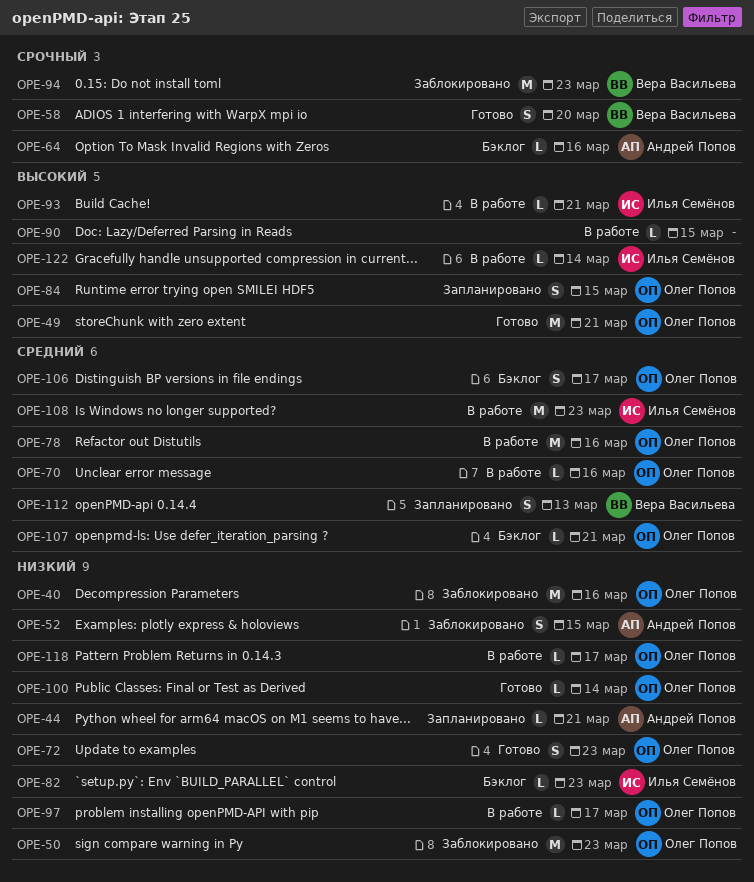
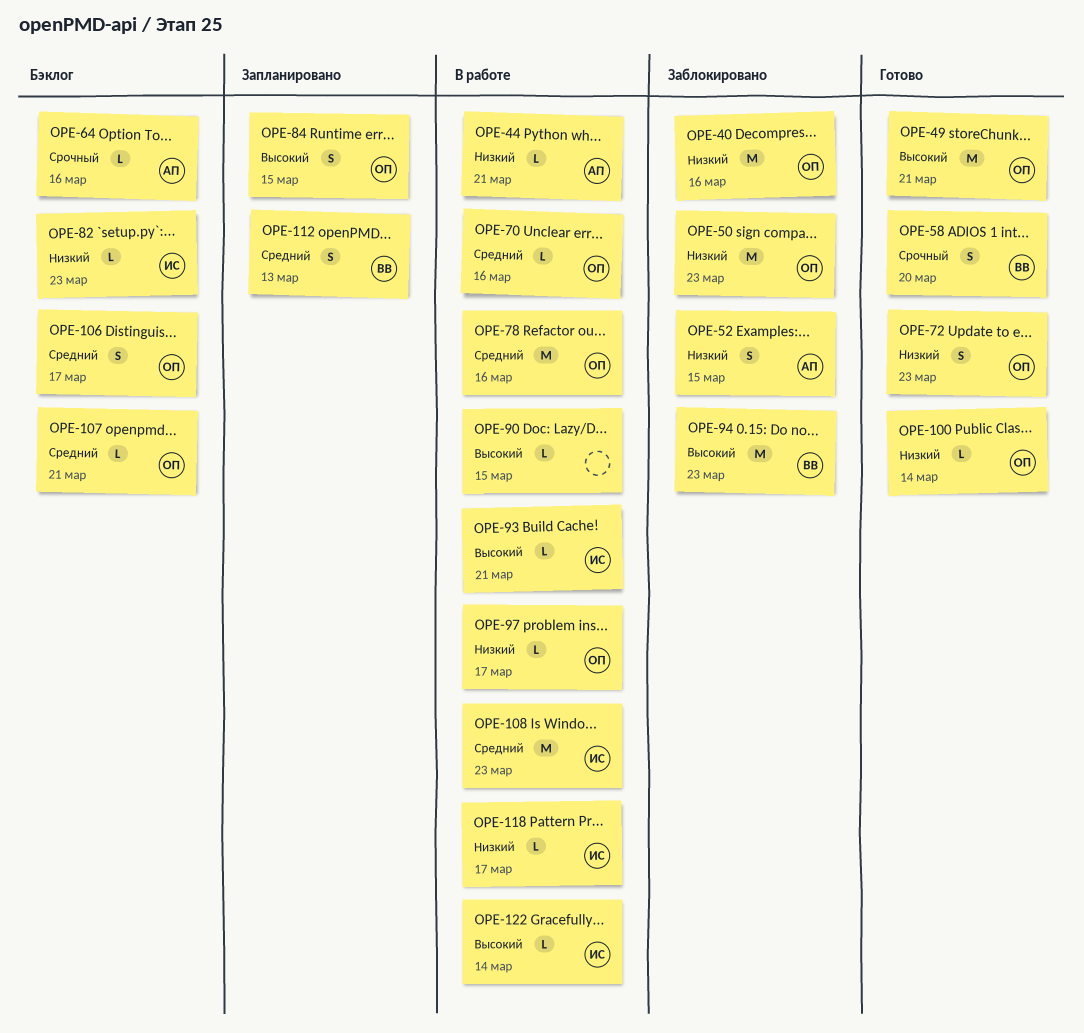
OPE-44, status: Запланировано -> В работе
OPE-94, priority: Срочный -> Высокий
OPE-118, owner: Олег Попов -> Илья Семёнов

